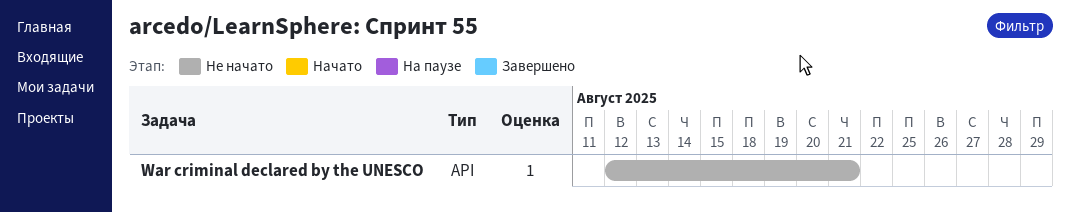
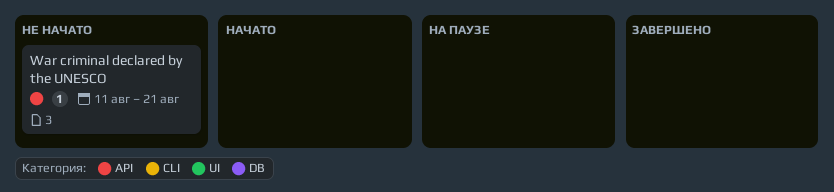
War criminal declared by the UNESCO, start: Aug 12 -> Aug 11

